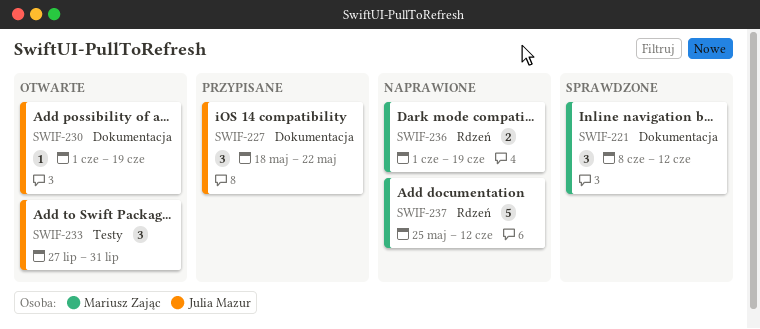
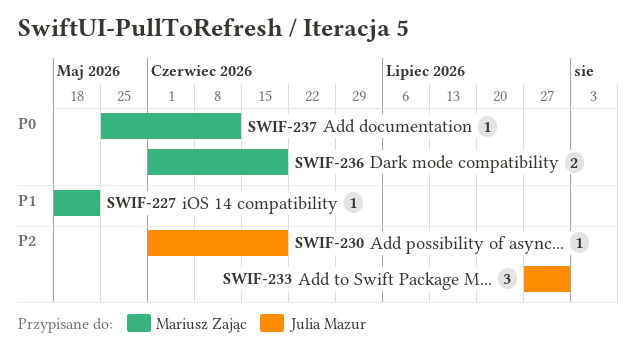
SWIF-221: present -> none
SWIF-227, owner: Julia Mazur -> Mariusz Zając
SWIF-227, estimate: 3 -> 1
SWIF-237, estimate: 5 -> 1

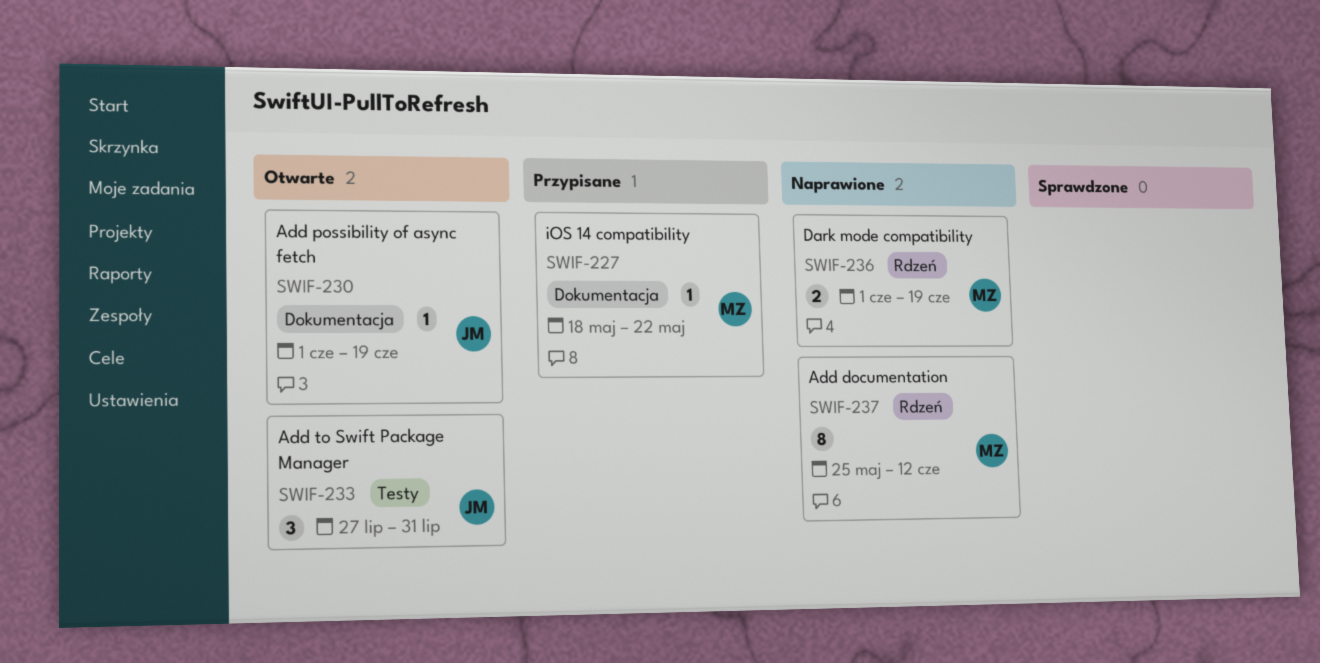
SWIF-237, estimate: 1 -> 8

